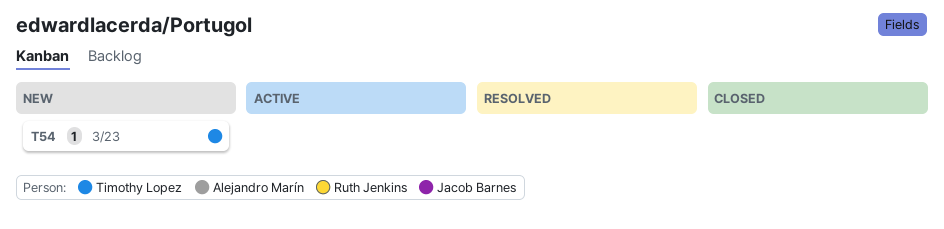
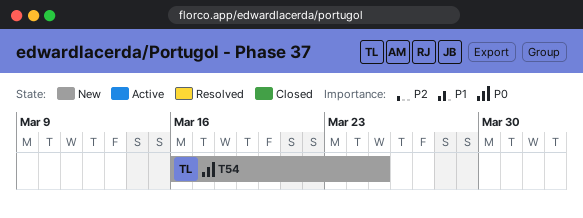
T54, due: Mar 23 -> Mar 25

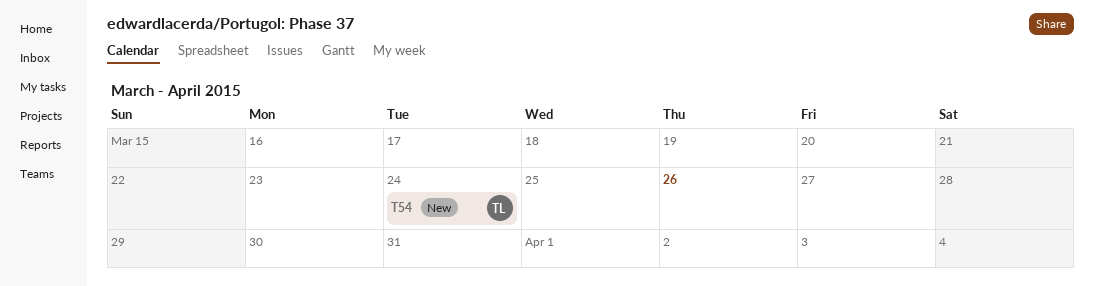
T54, due: Mar 25 -> Mar 24

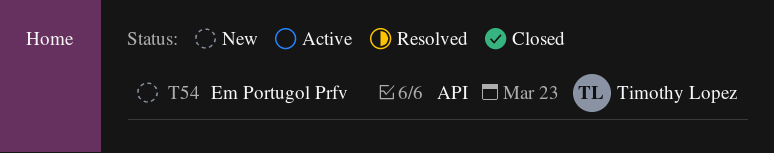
T54, due: Mar 24 -> Mar 23

